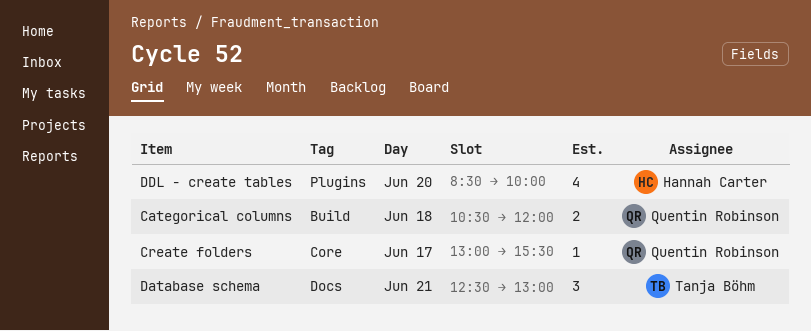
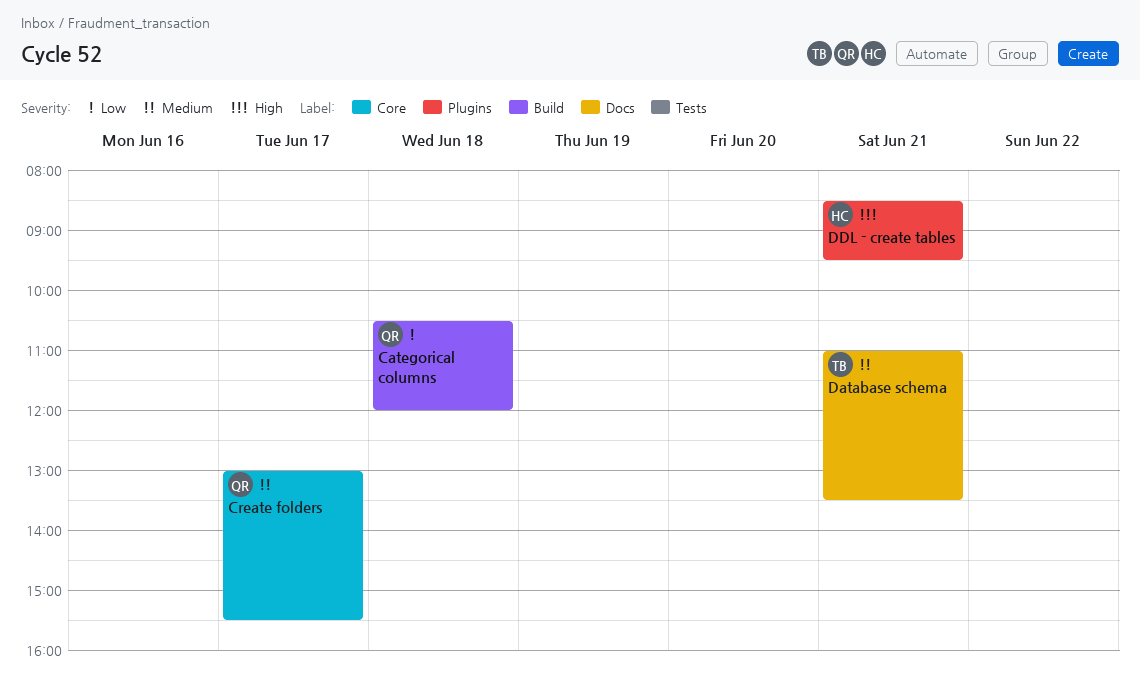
Database schema, begins: 12:30 -> 11:00
Database schema, ends: 13:00 -> 13:30
DDL - create tables, day: Jun 20 -> Jun 21
DDL - create tables, ends: 10:00 -> 09:30

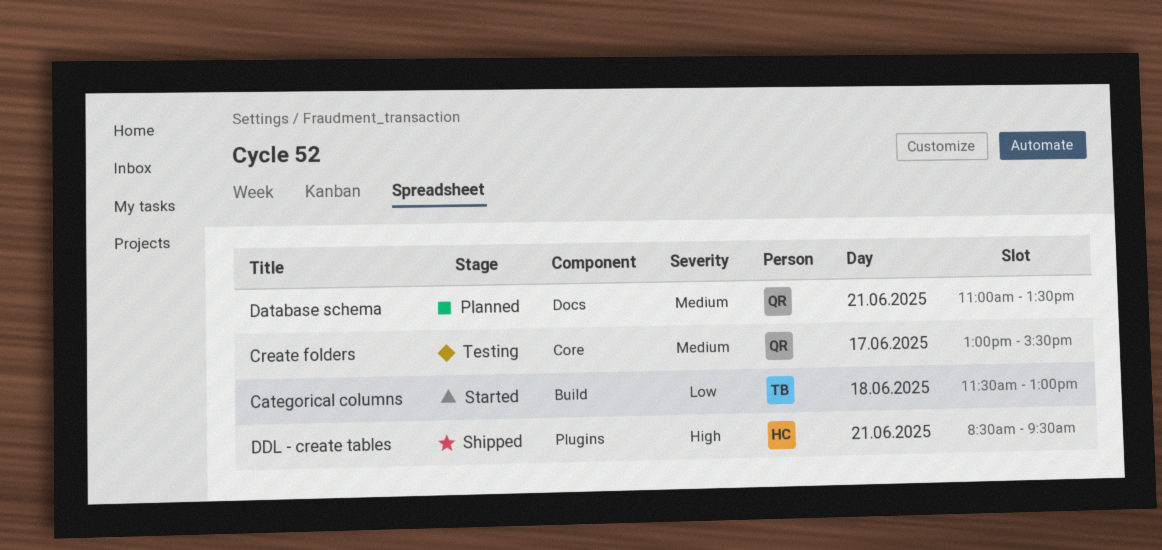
Categorical columns, owner: QR -> TB
Categorical columns, begins: 10:30 -> 11:30
Categorical columns, ends: 12:00 -> 13:00
Database schema, owner: TB -> QR

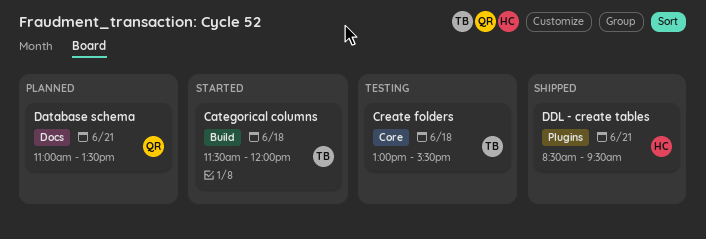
Categorical columns, ends: 13:00 -> 12:00
Create folders, owner: QR -> TB
Create folders, day: Jun 17 -> Jun 18

